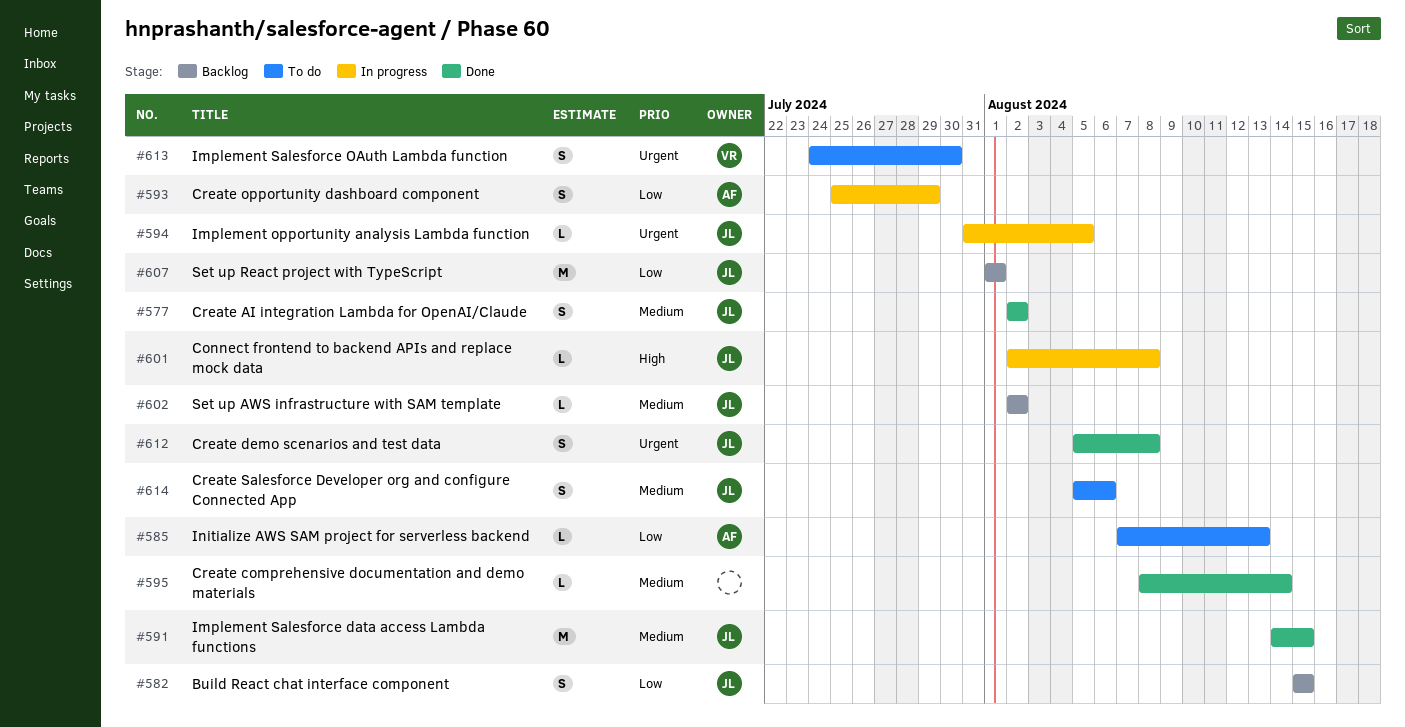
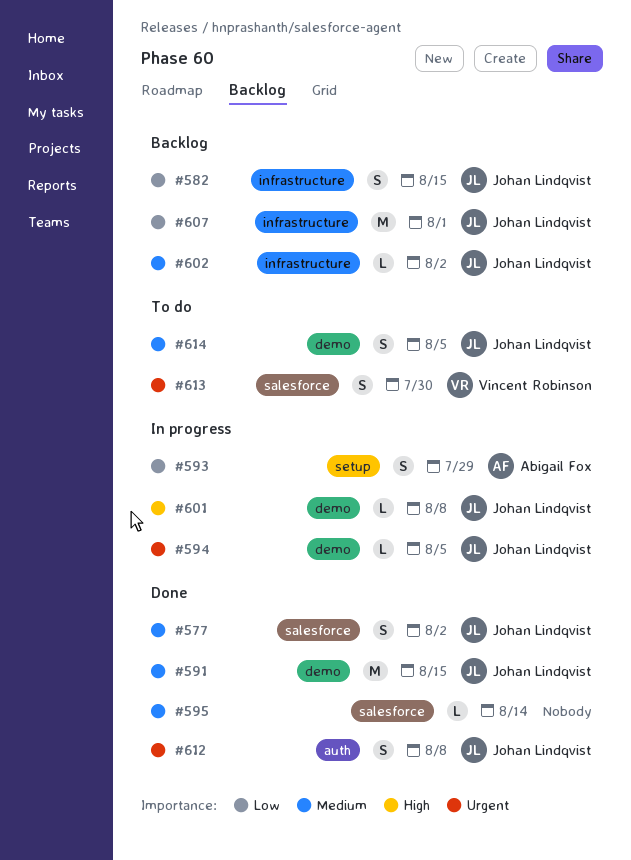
#585: present -> none
#614, due: Aug 6 -> Aug 5

